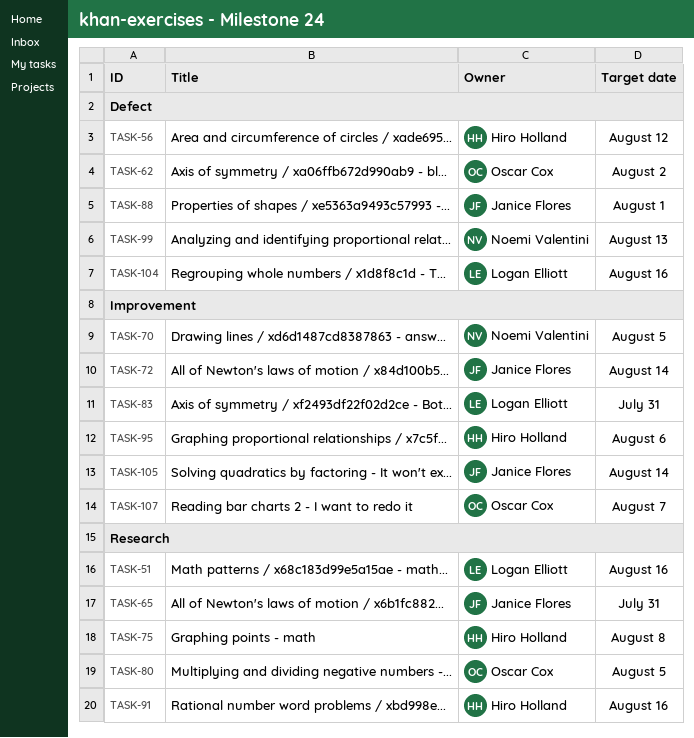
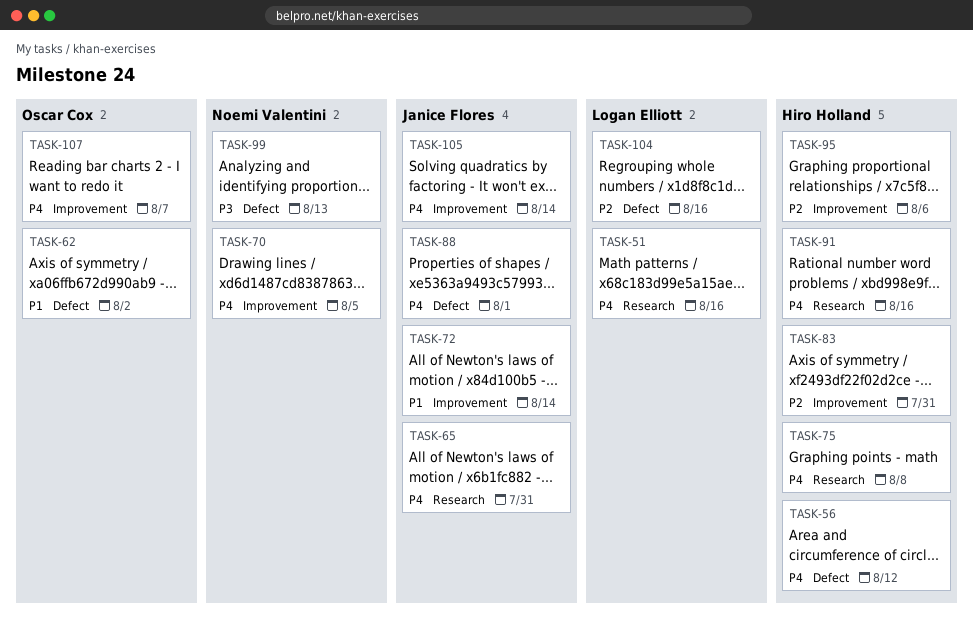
TASK-80: present -> none
TASK-83, owner: Logan Elliott -> Hiro Holland

